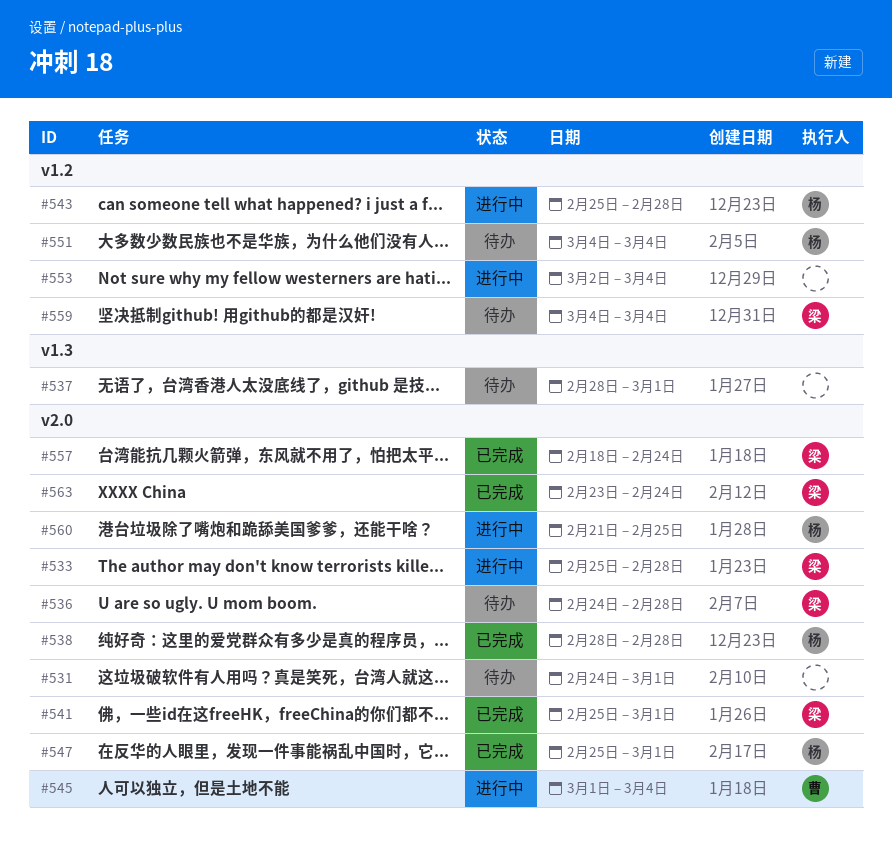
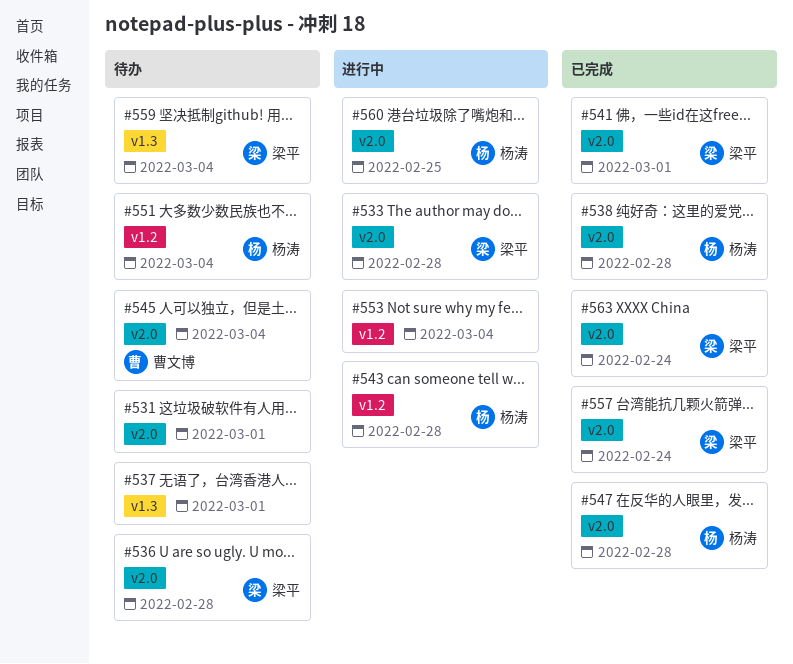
#545, status: 进行中 -> 待办
#547, due: Mar 1 -> Feb 28
#559, label: v1.2 -> v1.3

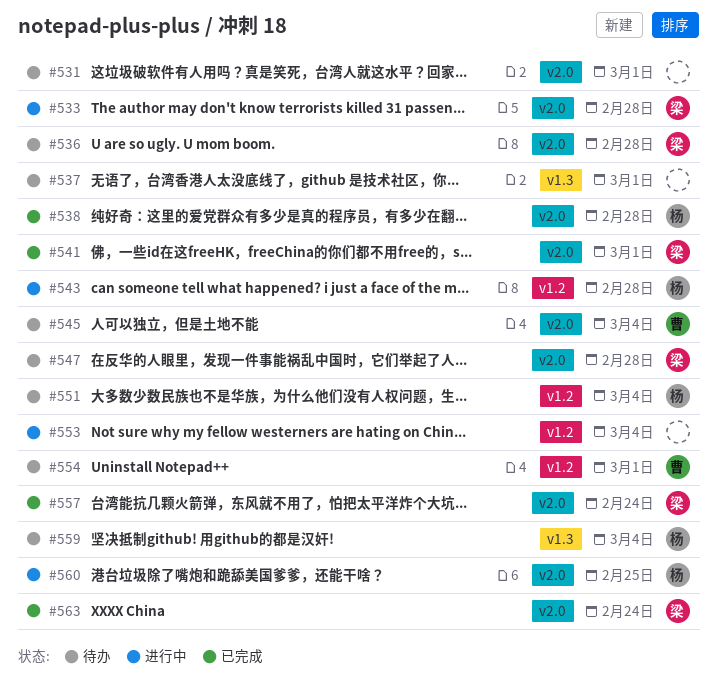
#547, status: 已完成 -> 待办
#547, owner: 杨涛 -> 梁平
#554: none -> present
#559, owner: 梁平 -> 杨涛

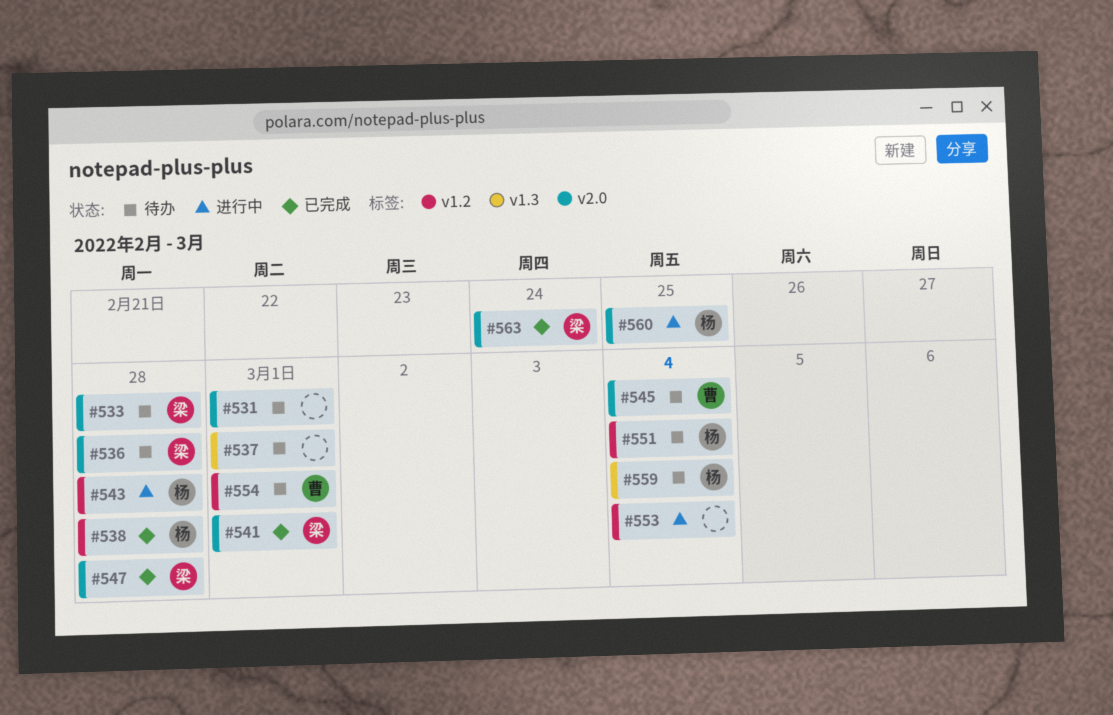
#533, status: 进行中 -> 待办
#538, label: v2.0 -> v1.2
#547, status: 待办 -> 已完成
#557: present -> none

